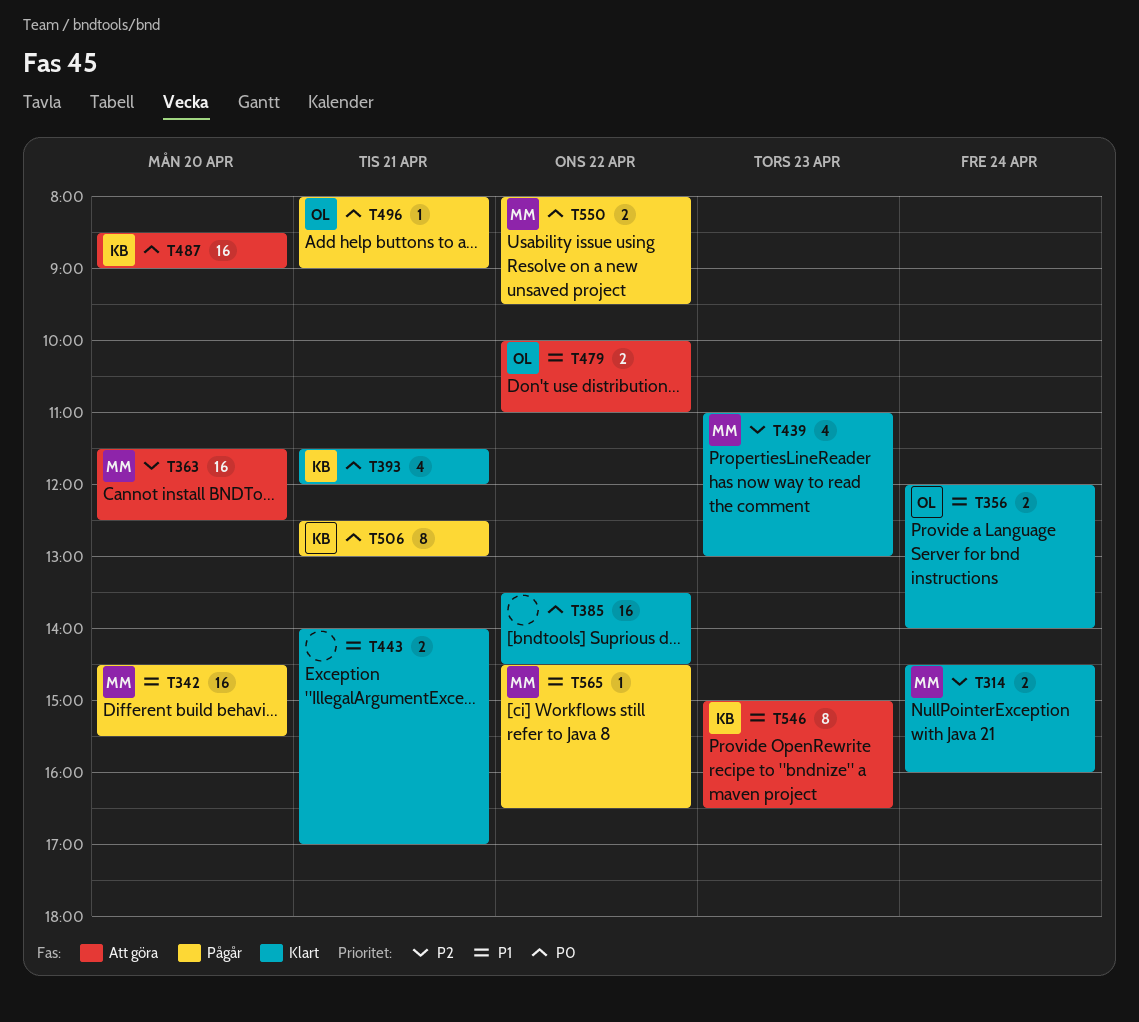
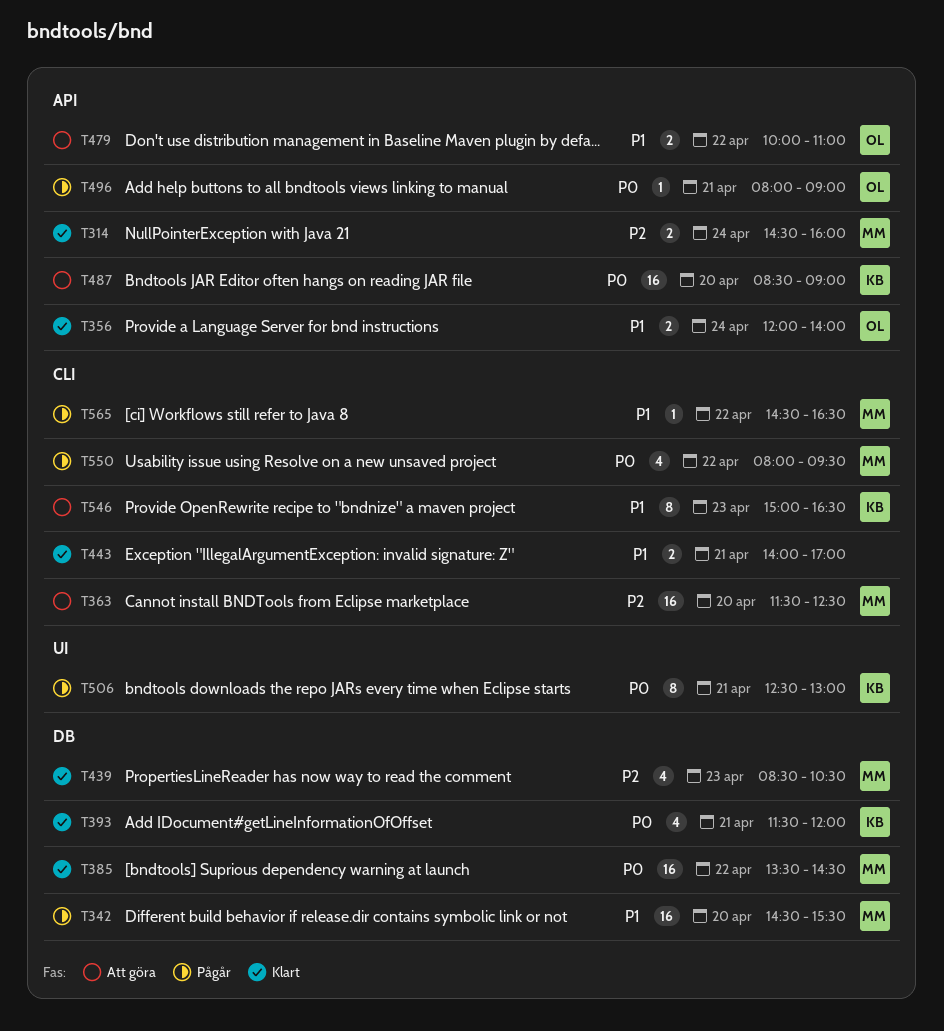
T385, owner: none -> MM
T439, begins: 11:00 -> 08:30
T439, ends: 13:00 -> 10:30
T550, estimate: 2 -> 4

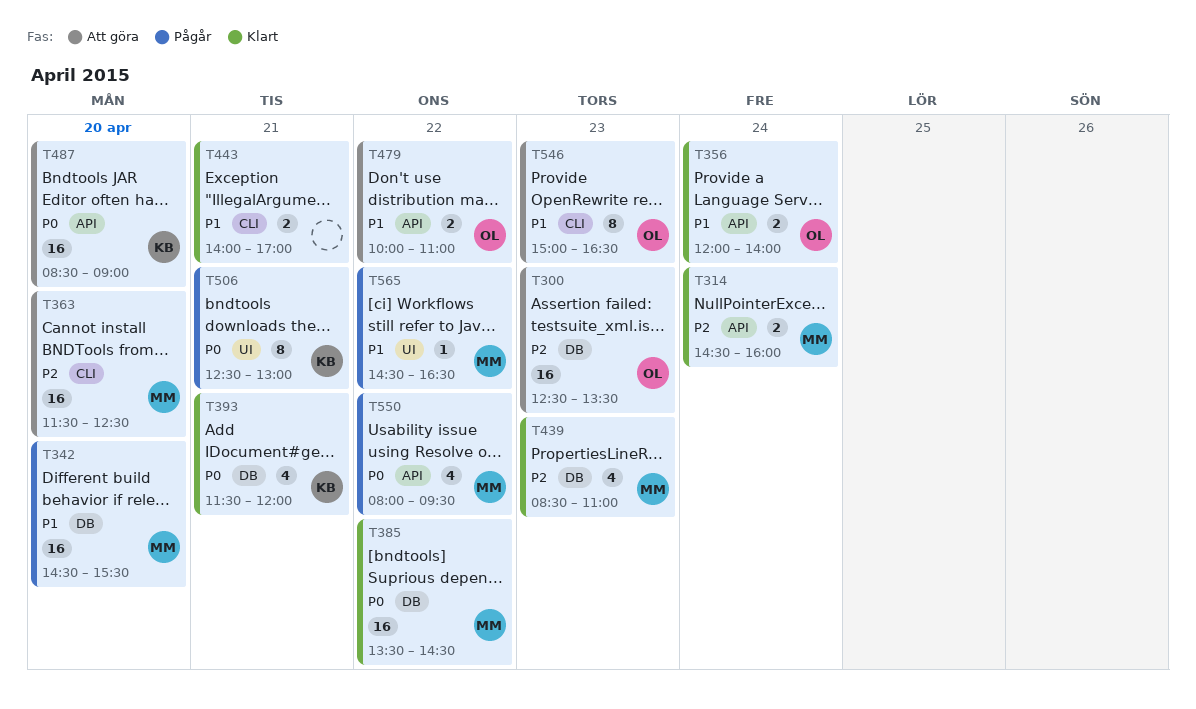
T300: none -> present
T439, ends: 10:30 -> 11:00
T496: present -> none
T546, owner: KB -> OL
T550, label: CLI -> API
T565, label: CLI -> UI

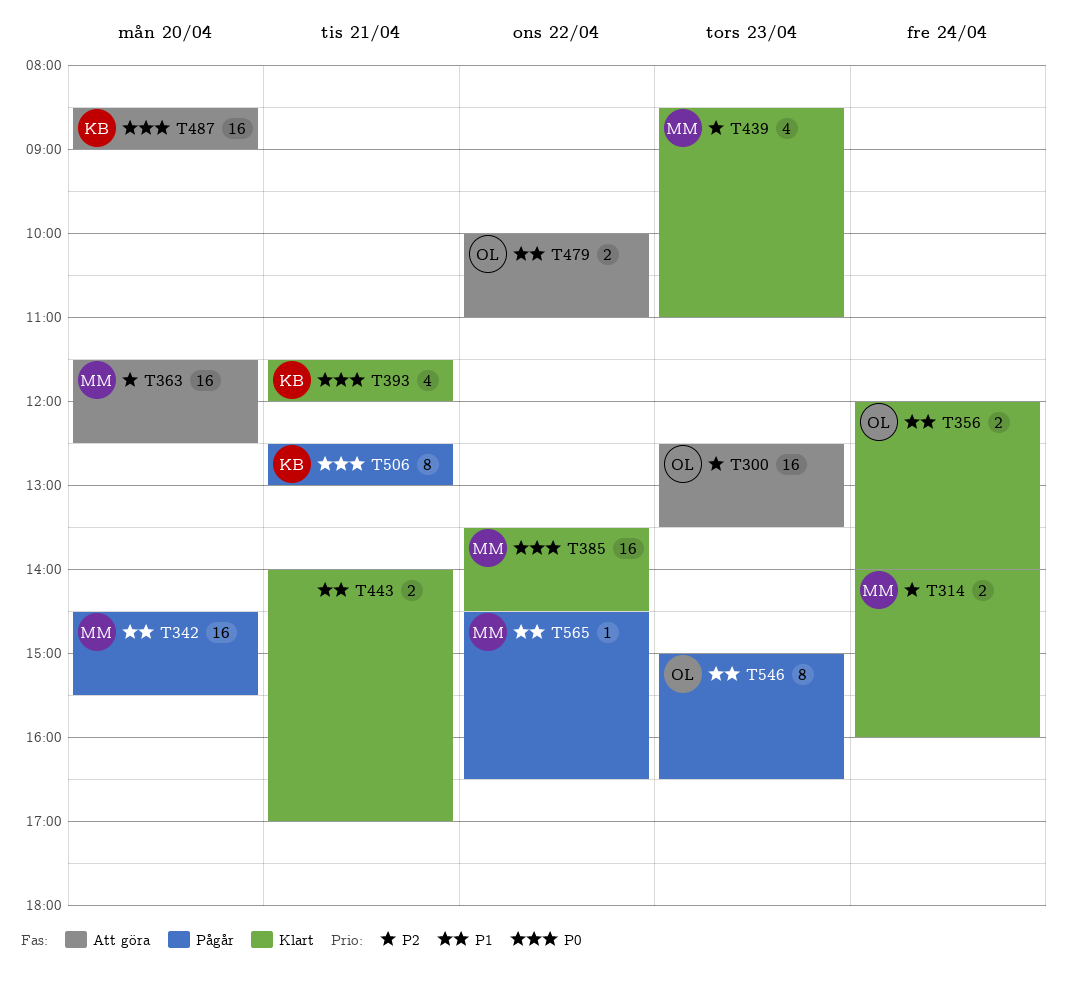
T314, begins: 14:30 -> 14:00
T546, status: Att göra -> Pågår
T550: present -> none

